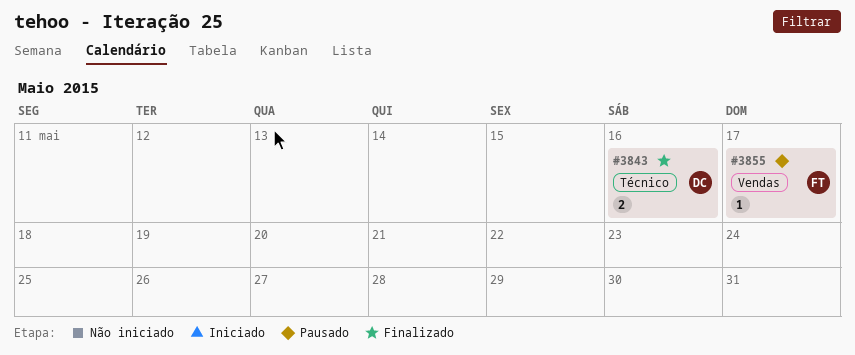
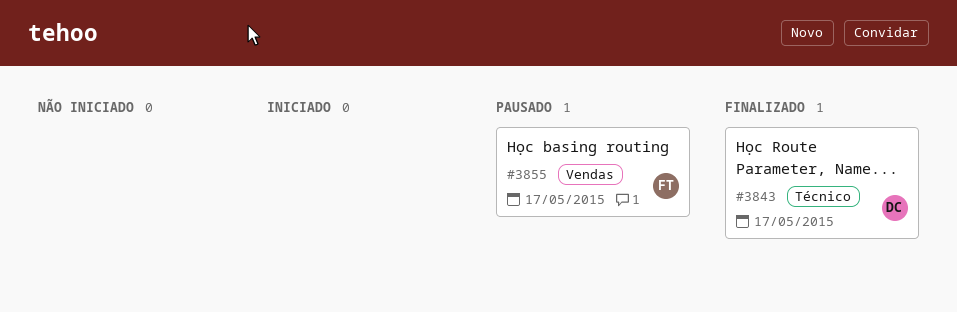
#3843, due: May 16 -> May 17

